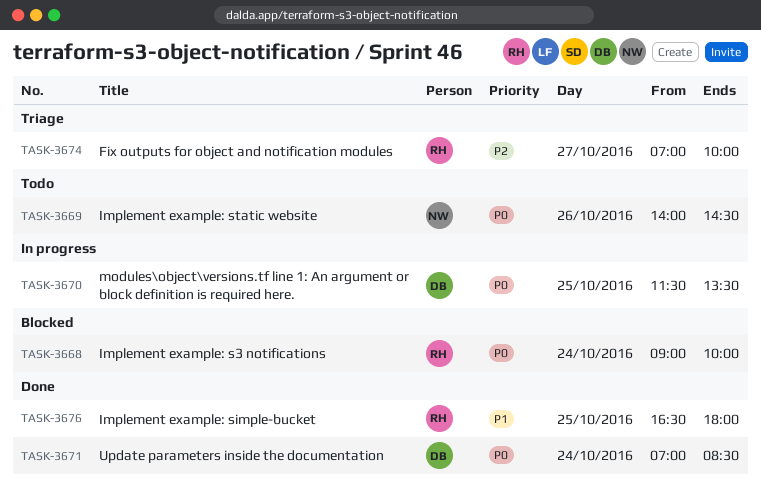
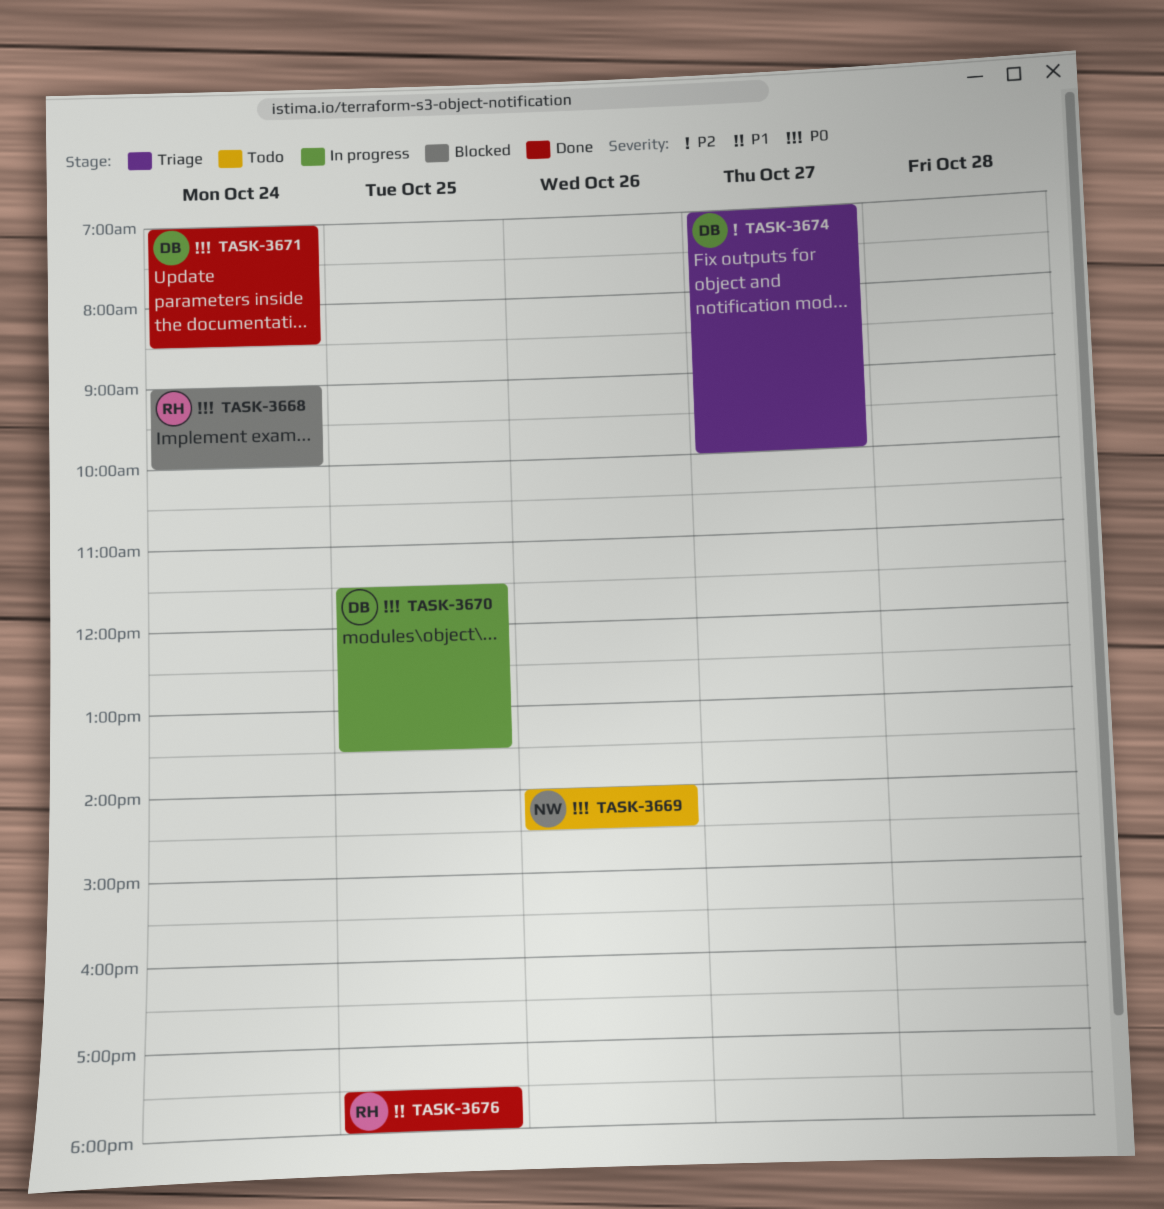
TASK-3674, owner: RH -> DB
TASK-3676, begins: 16:30 -> 17:30

